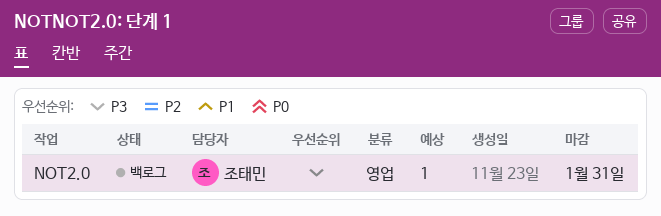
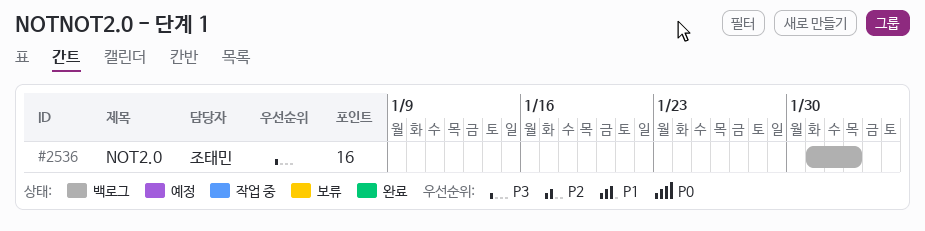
NOT2.0, estimate: 1 -> 16
NOT2.0, due: Jan 31 -> Feb 2

